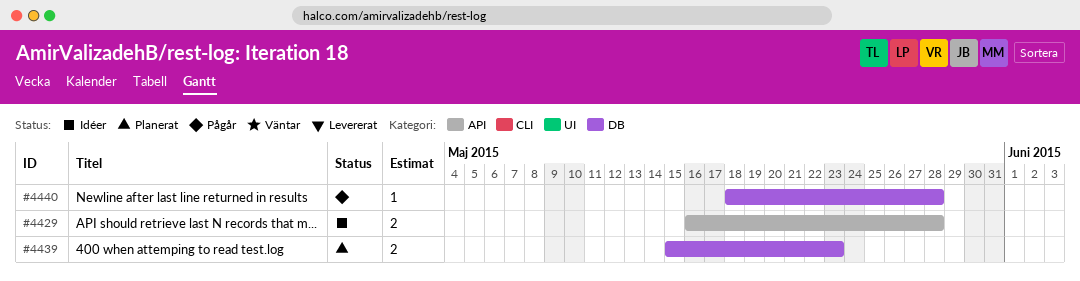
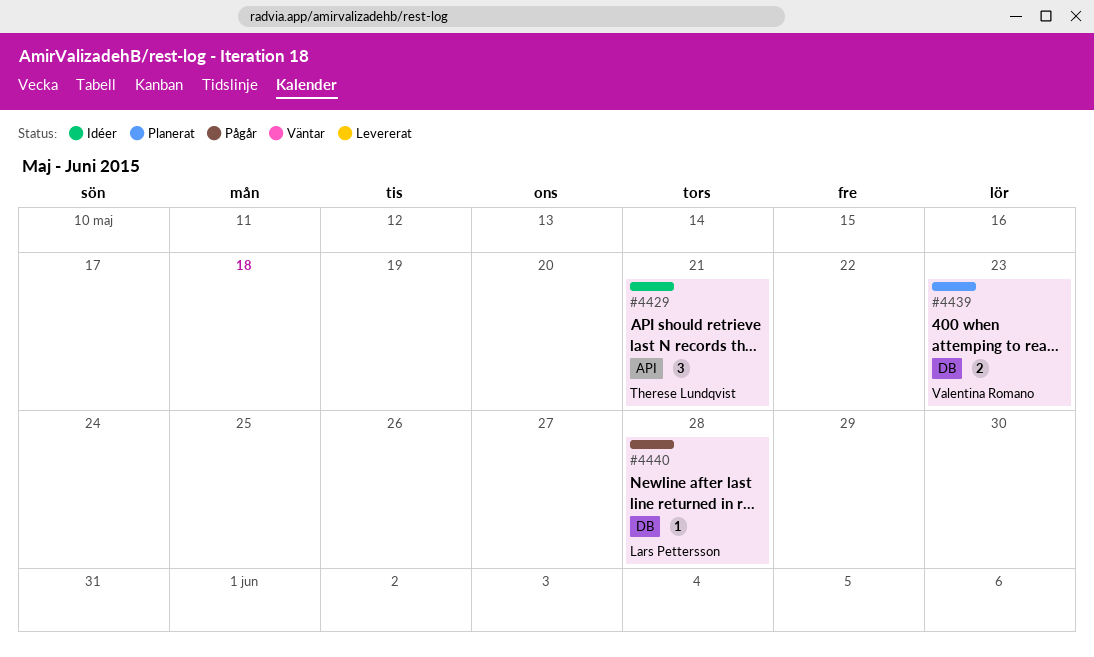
#4429, estimate: 2 -> 3
#4429, due: May 28 -> May 21

